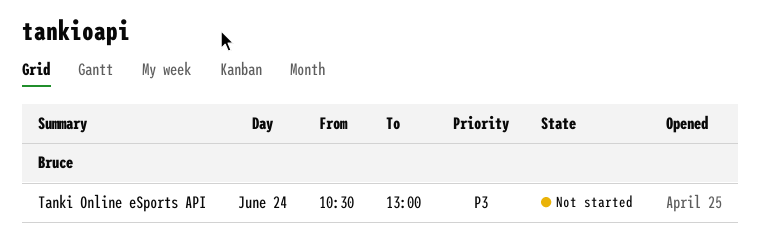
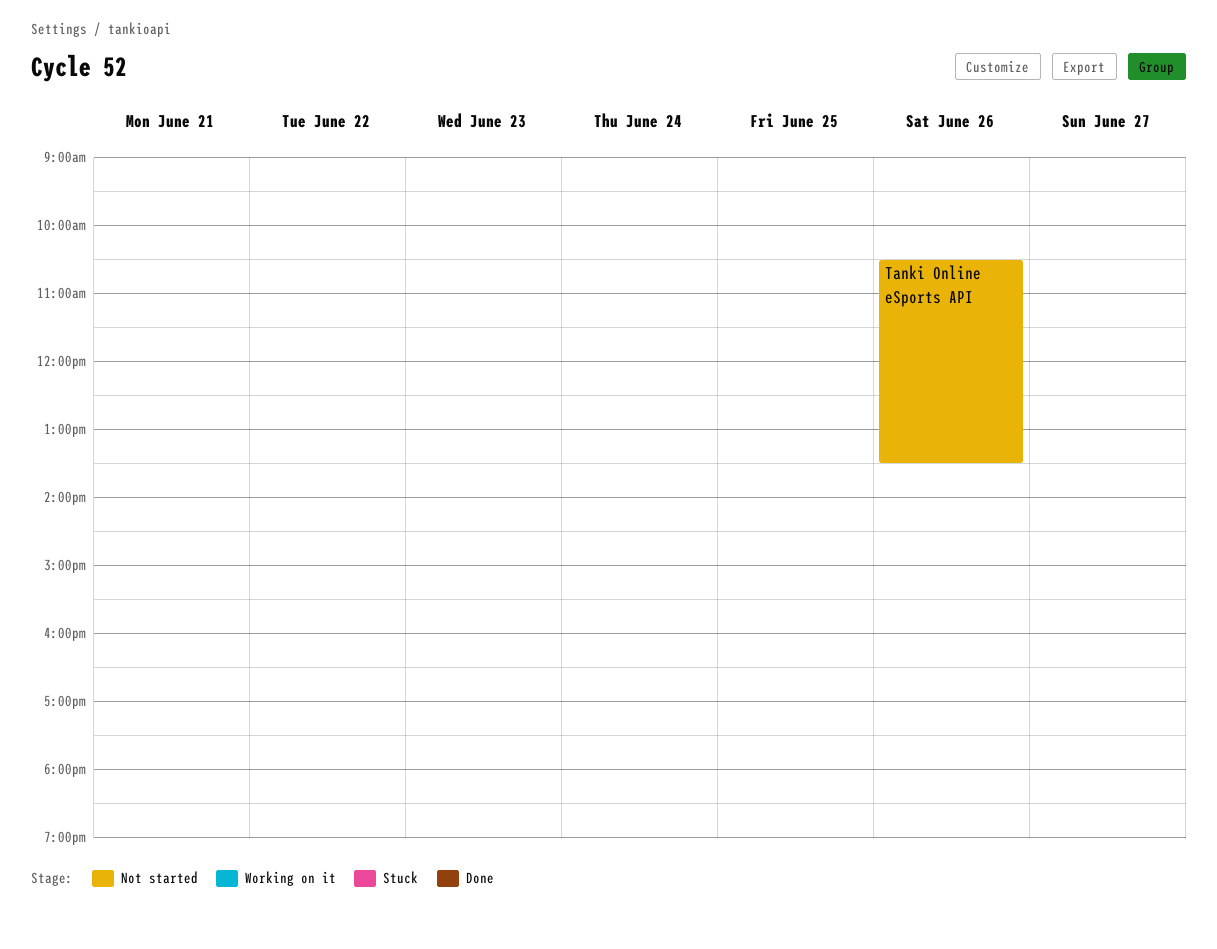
Tanki Online eSports API, day: Jun 24 -> Jun 26
Tanki Online eSports API, ends: 13:00 -> 13:30

